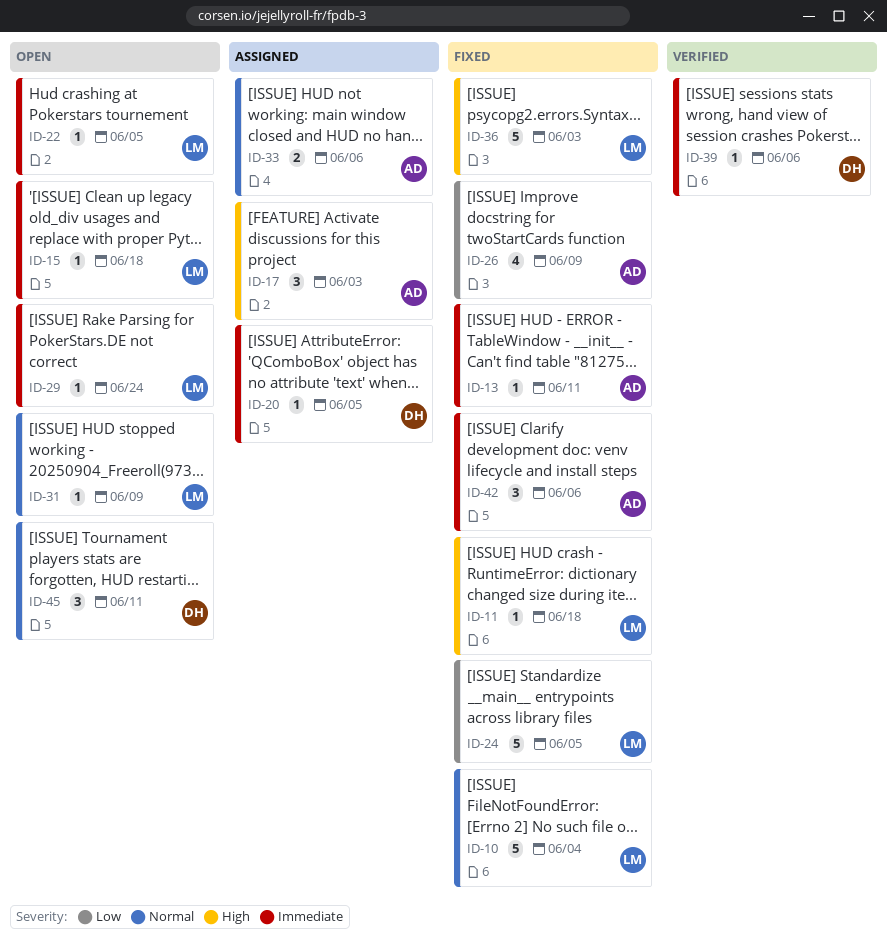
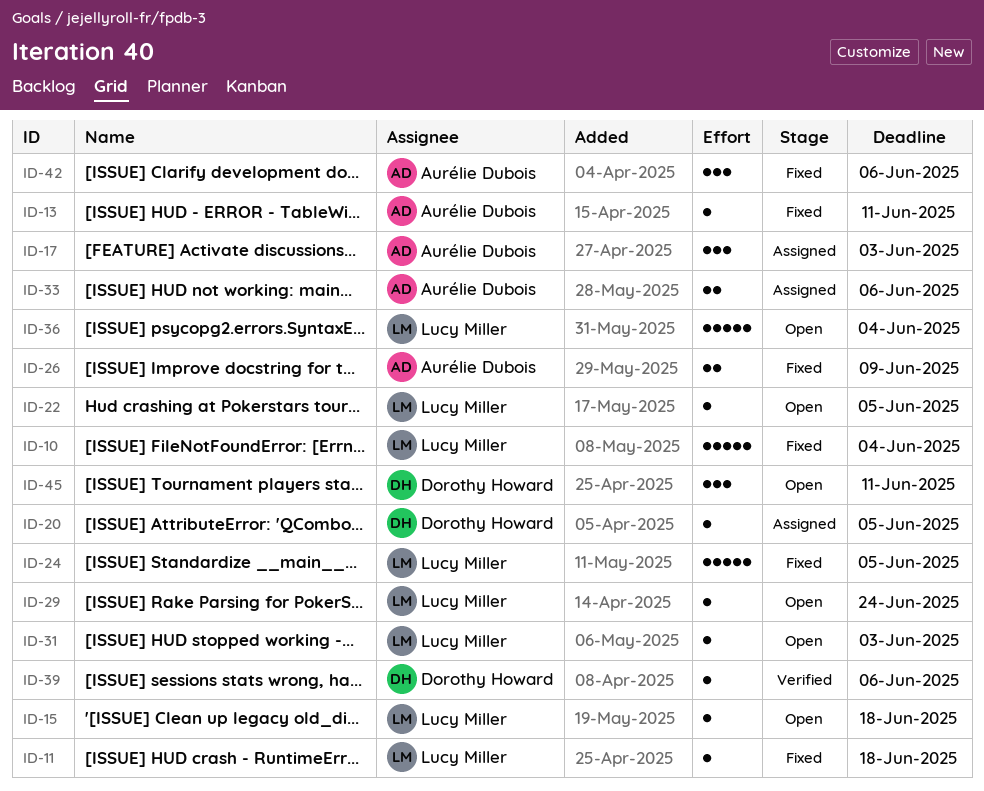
ID-26, estimate: 4 -> 2
ID-31, due: Jun 9 -> Jun 3
ID-36, status: Fixed -> Open
ID-36, due: Jun 3 -> Jun 4

